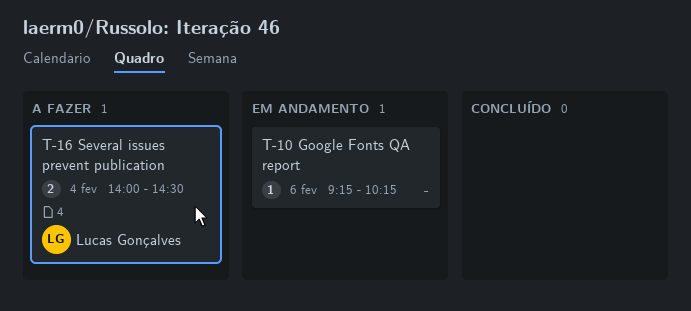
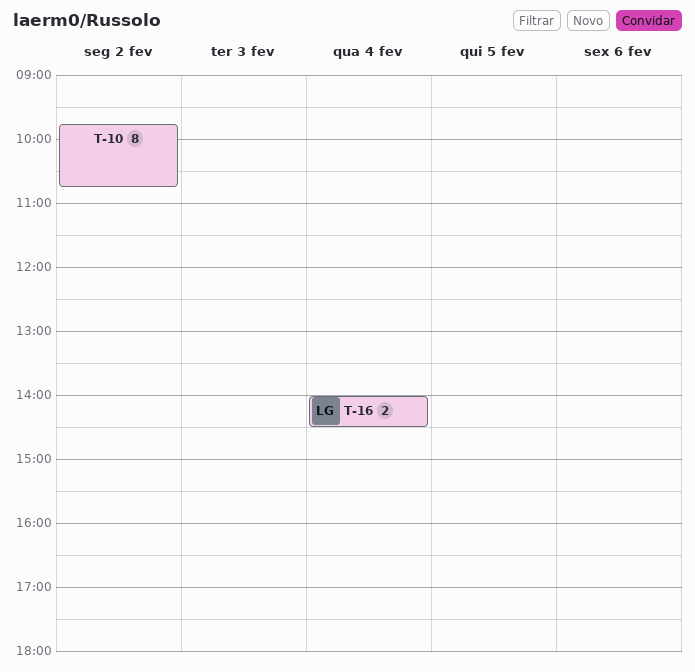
T-10, estimate: 1 -> 8
T-10, day: Feb 6 -> Feb 2
T-10, begins: 09:15 -> 09:45
T-10, ends: 10:15 -> 10:45

